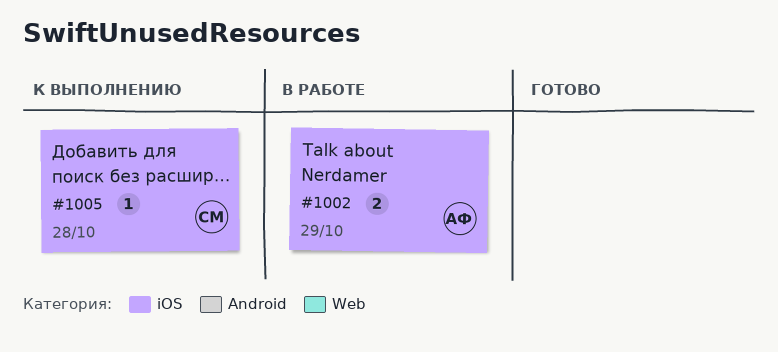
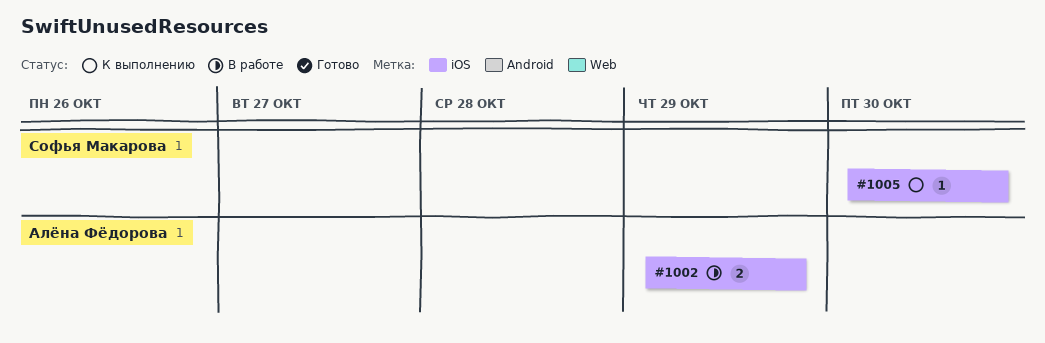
#1005, due: Oct 28 -> Oct 30

